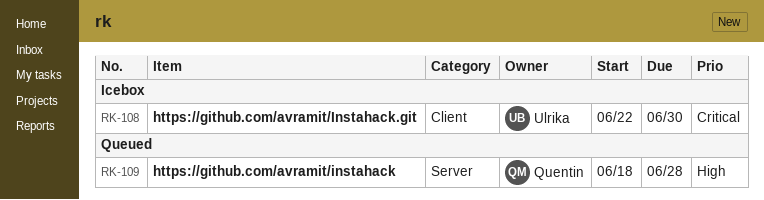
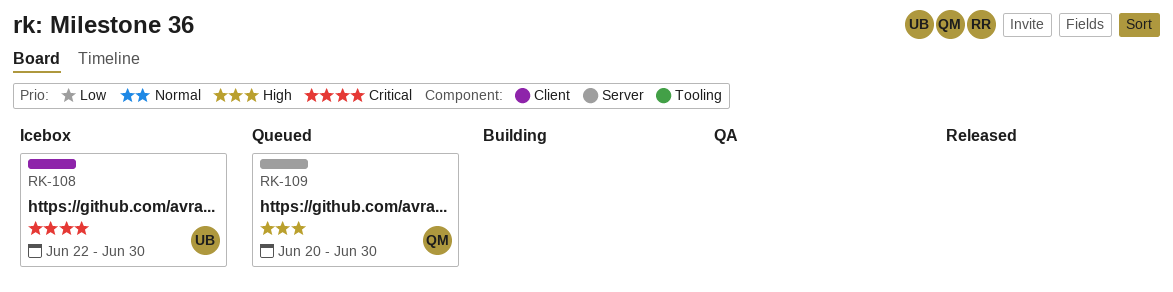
RK-109, start: Jun 18 -> Jun 20
RK-109, due: Jun 28 -> Jun 30

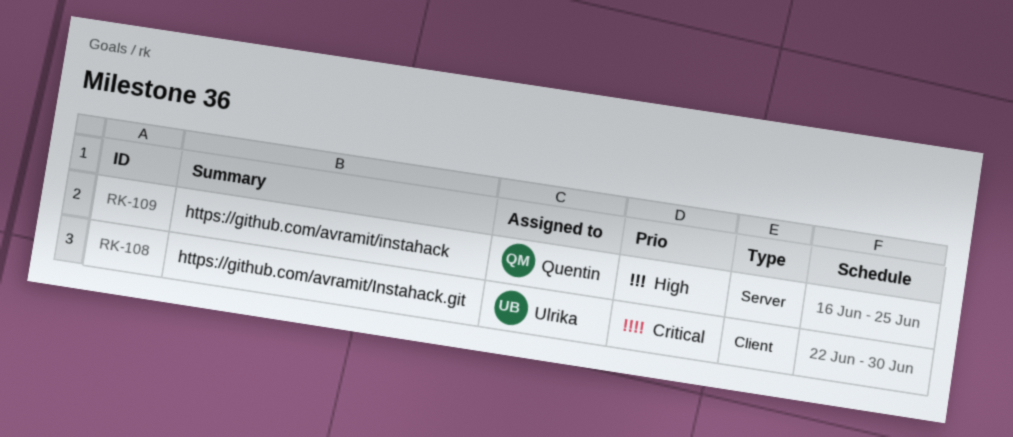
RK-109, start: Jun 20 -> Jun 16
RK-109, due: Jun 30 -> Jun 25

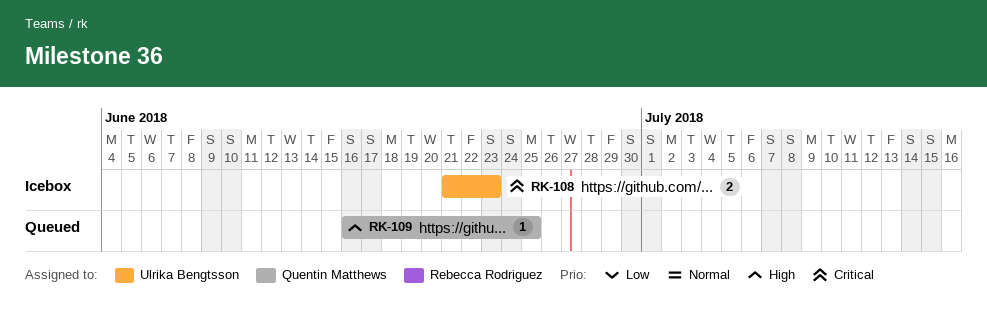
RK-108, start: Jun 22 -> Jun 21
RK-108, due: Jun 30 -> Jun 23

